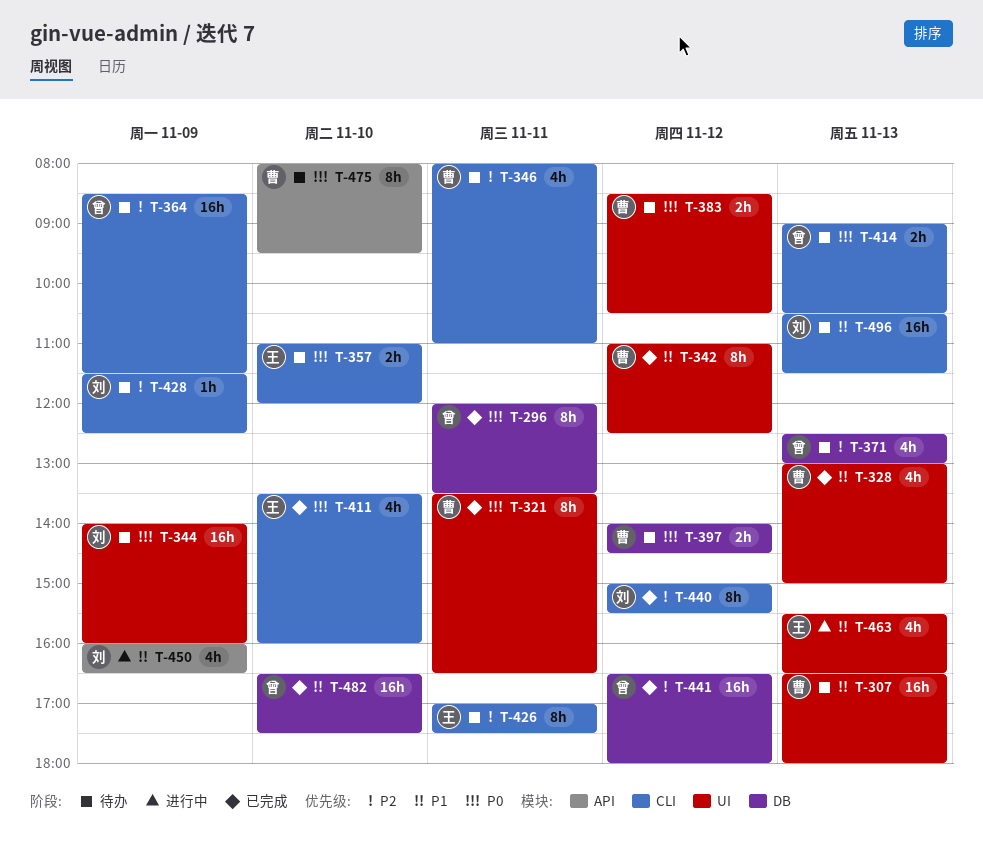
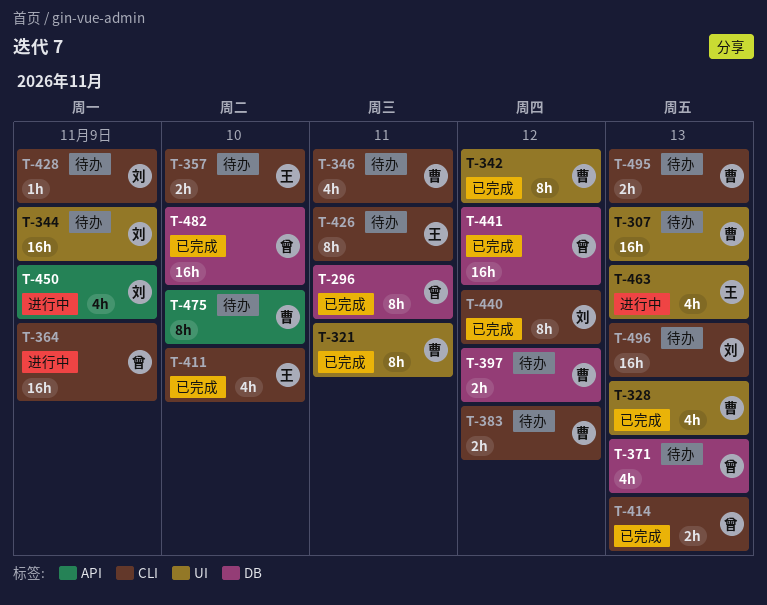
T-364, status: 待办 -> 进行中
T-383, label: UI -> CLI
T-414, status: 待办 -> 已完成
T-495: none -> present

